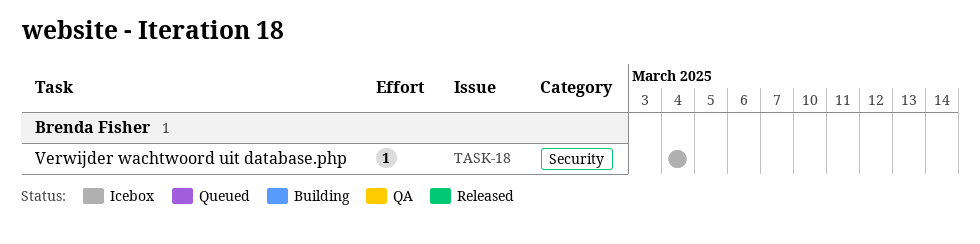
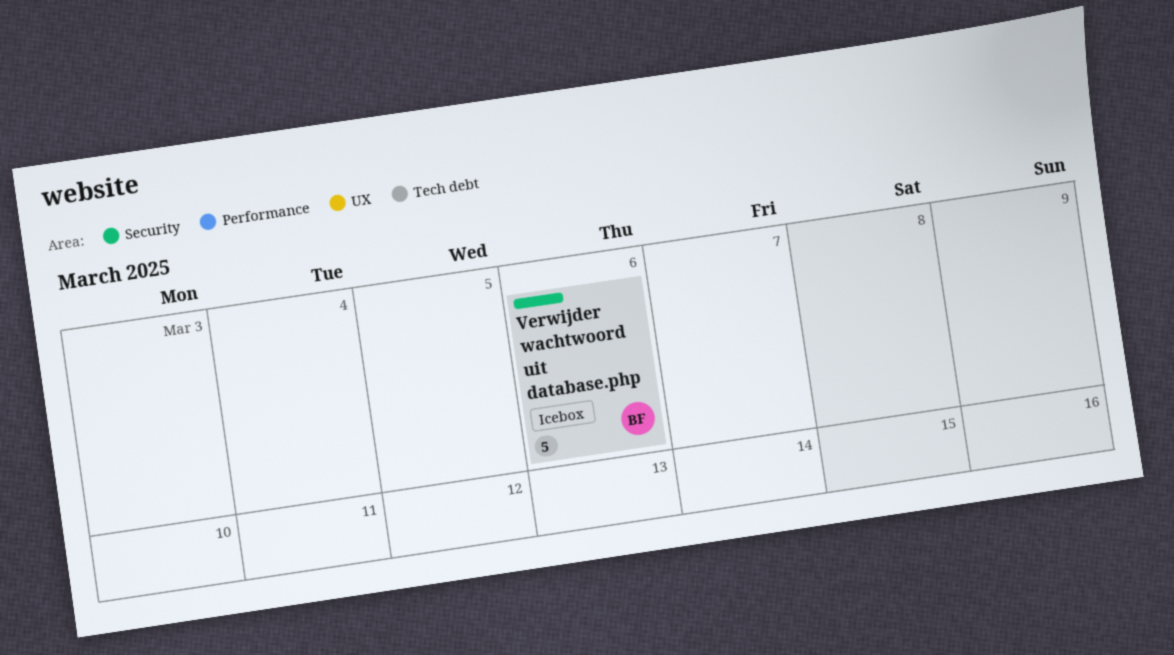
Verwijder wachtwoord uit database.php, estimate: 1 -> 5
Verwijder wachtwoord uit database.php, due: Mar 4 -> Mar 6

